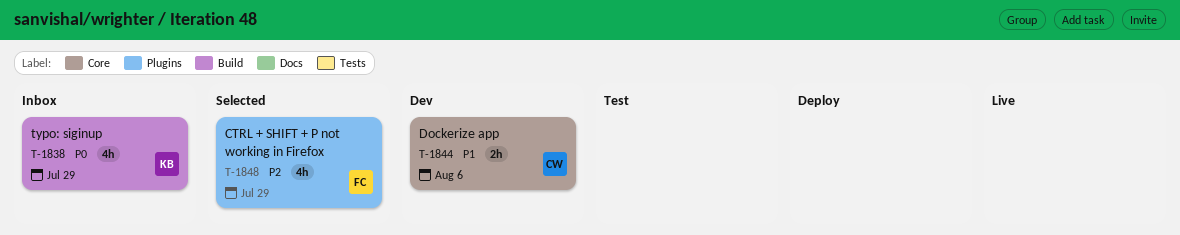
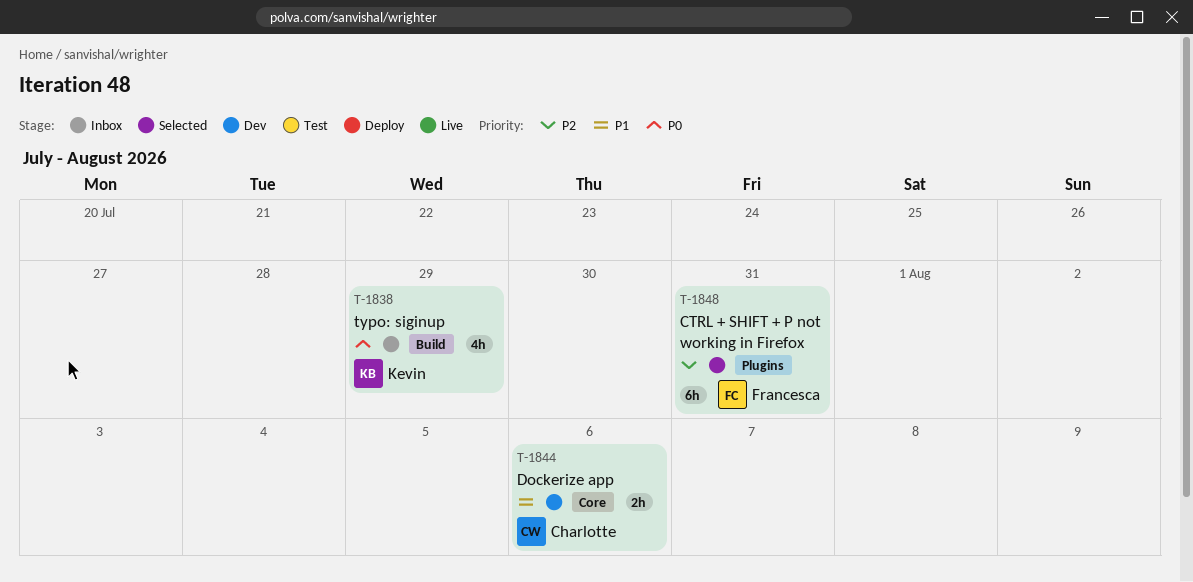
T-1848, estimate: 4h -> 6h
T-1848, due: Jul 29 -> Jul 31

